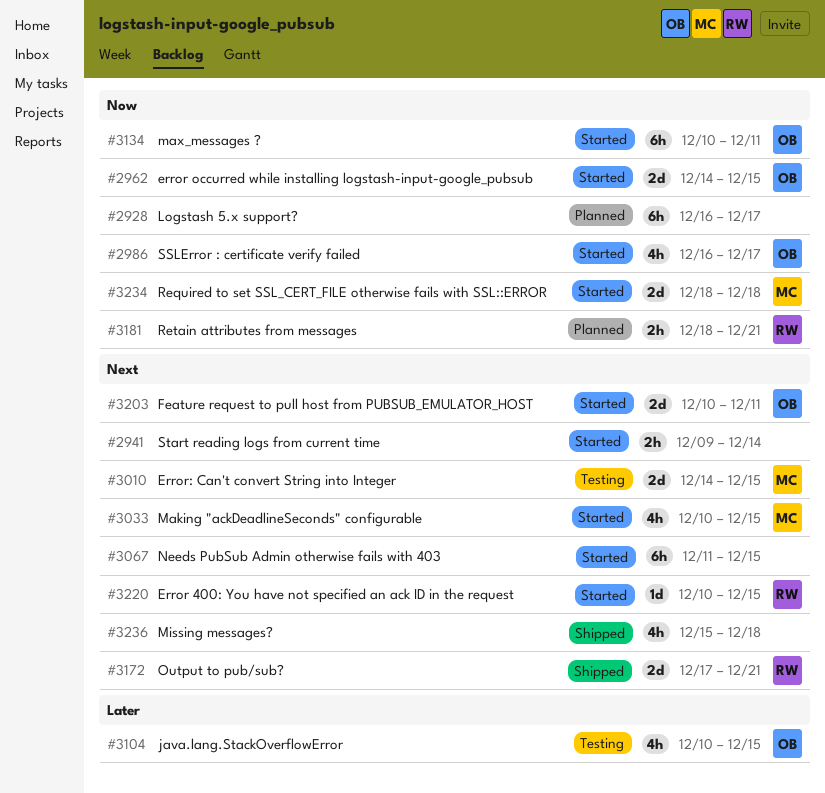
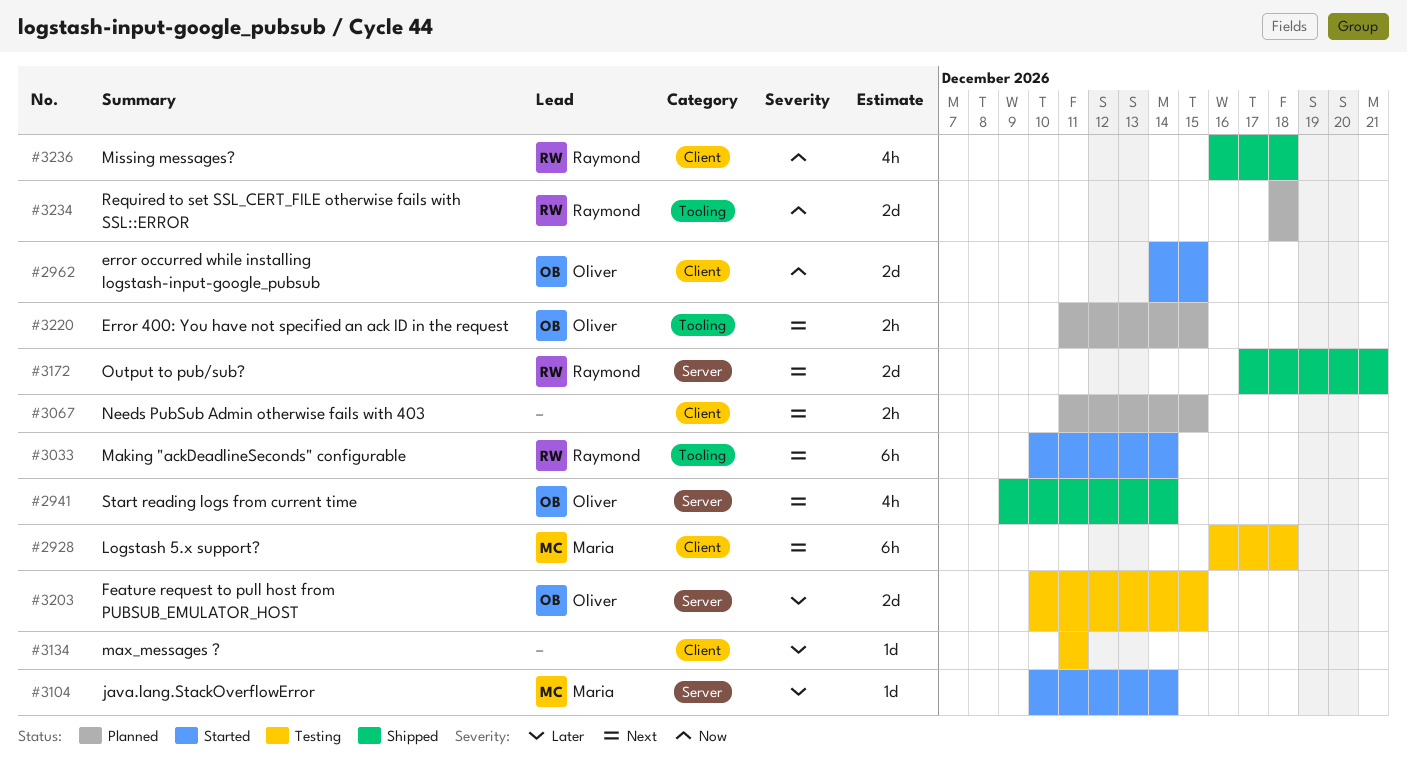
#2928, status: Planned -> Testing
#2928, owner: none -> Maria
#2928, priority: Now -> Next
#2928, due: Dec 17 -> Dec 18
#2941, status: Started -> Shipped
#2941, owner: none -> Oliver
#2941, estimate: 2h -> 4h
#2986: present -> none
#3010: present -> none
#3033, owner: Maria -> Raymond
#3033, estimate: 4h -> 6h
#3033, due: Dec 15 -> Dec 14
#3067, status: Started -> Planned
#3067, estimate: 6h -> 2h
#3104, status: Testing -> Started
#3104, owner: Oliver -> Maria
#3104, estimate: 4h -> 1d
#3104, due: Dec 15 -> Dec 14
#3134, status: Started -> Testing
#3134, owner: Oliver -> none
#3134, priority: Now -> Later
#3134, estimate: 6h -> 1d
#3134, start: Dec 10 -> Dec 11
#3181: present -> none
#3203, status: Started -> Testing
#3203, priority: Next -> Later
#3203, due: Dec 11 -> Dec 15
#3220, status: Started -> Planned
#3220, owner: Raymond -> Oliver
#3220, estimate: 1d -> 2h
#3220, start: Dec 10 -> Dec 11
#3234, status: Started -> Planned
#3234, owner: Maria -> Raymond
#3236, owner: none -> Raymond
#3236, priority: Next -> Now
#3236, start: Dec 15 -> Dec 16

